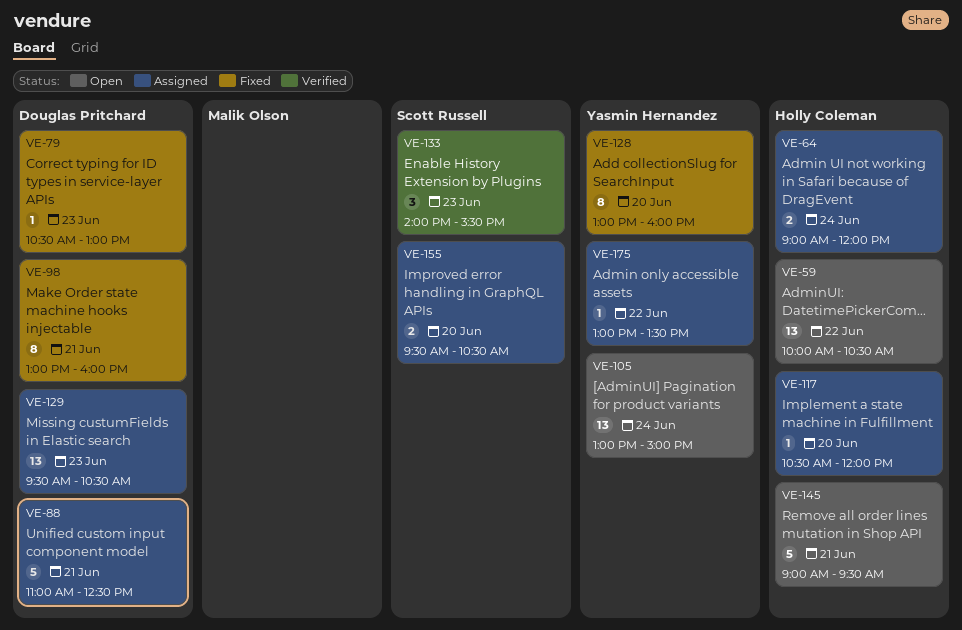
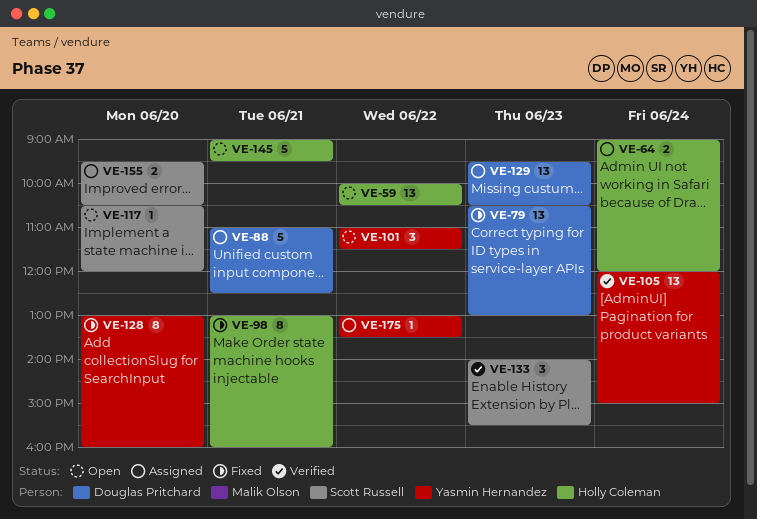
VE-79, estimate: 1 -> 13
VE-98, owner: Douglas Pritchard -> Holly Coleman
VE-101: none -> present
VE-105, status: Open -> Verified
VE-105, begins: 13:00 -> 12:00
VE-117, status: Assigned -> Open
VE-117, owner: Holly Coleman -> Scott Russell

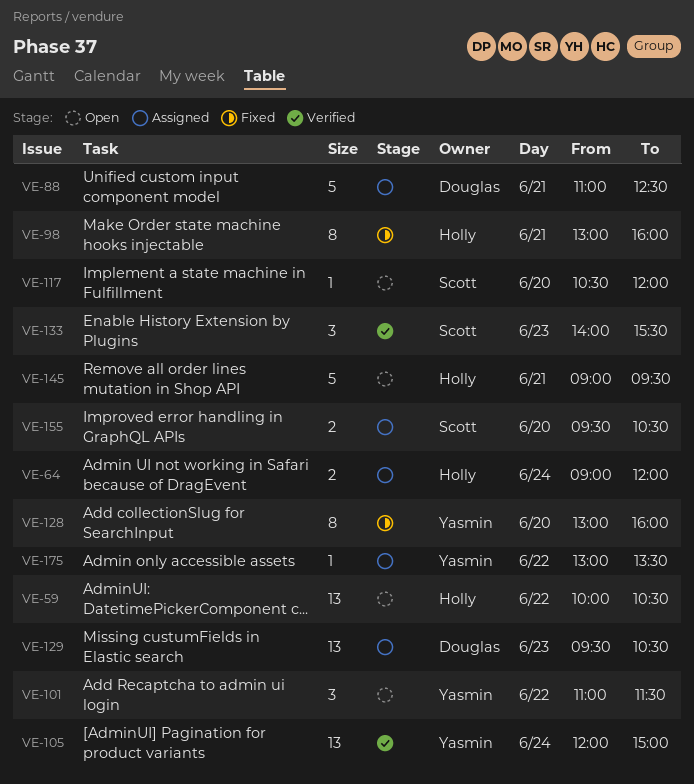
VE-79: present -> none

